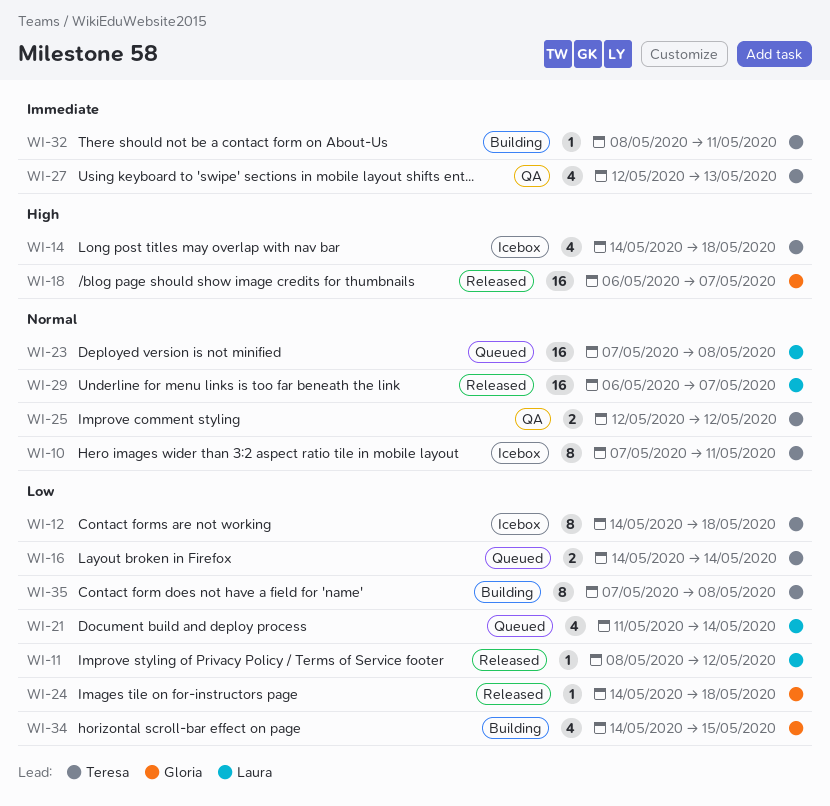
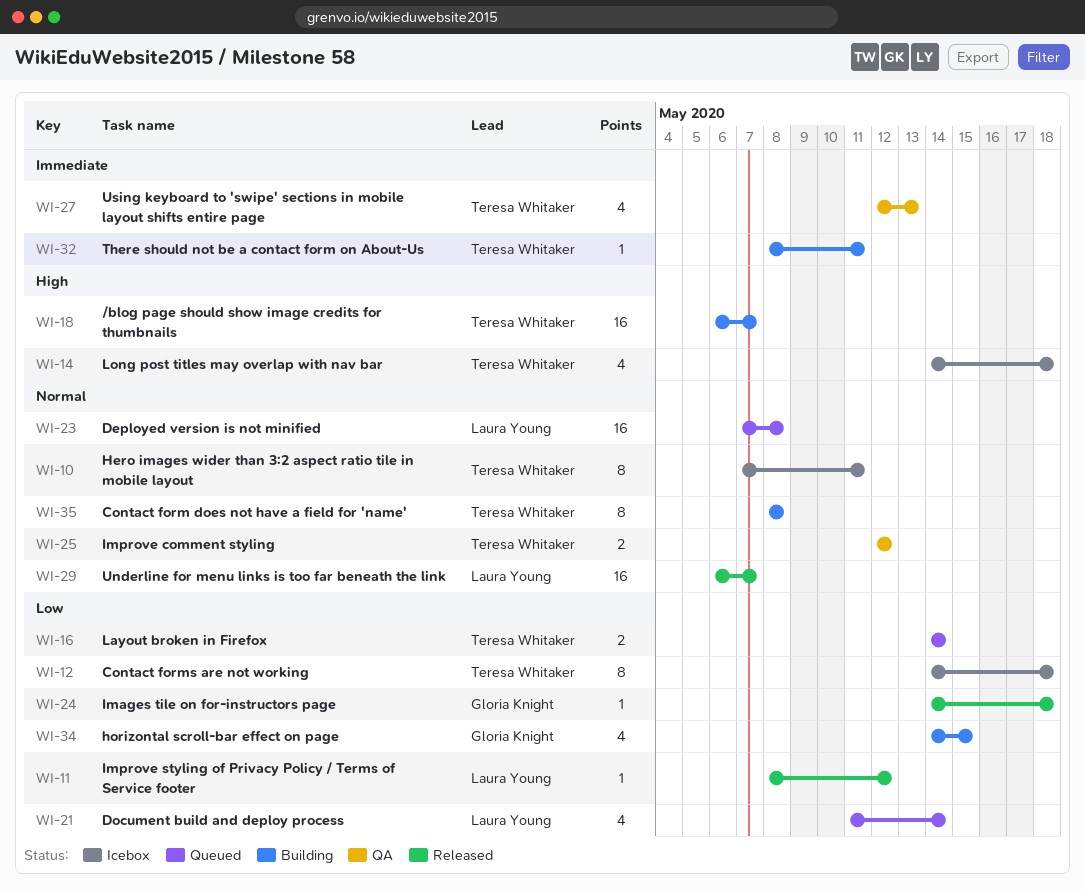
WI-18, status: Released -> Building
WI-18, owner: Gloria Knight -> Teresa Whitaker
WI-35, priority: Low -> Normal
WI-35, start: May 7 -> May 8

